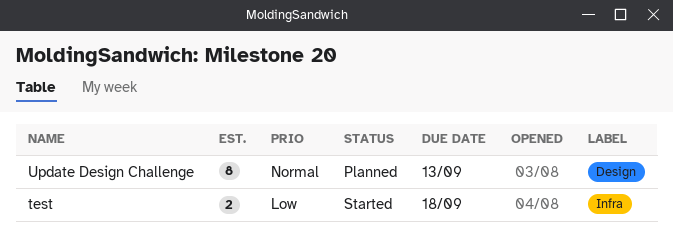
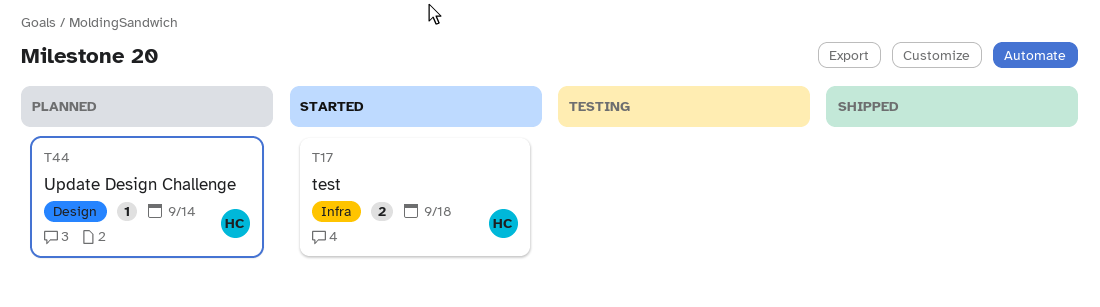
Update Design Challenge, estimate: 8 -> 1
Update Design Challenge, due: Sep 13 -> Sep 14

